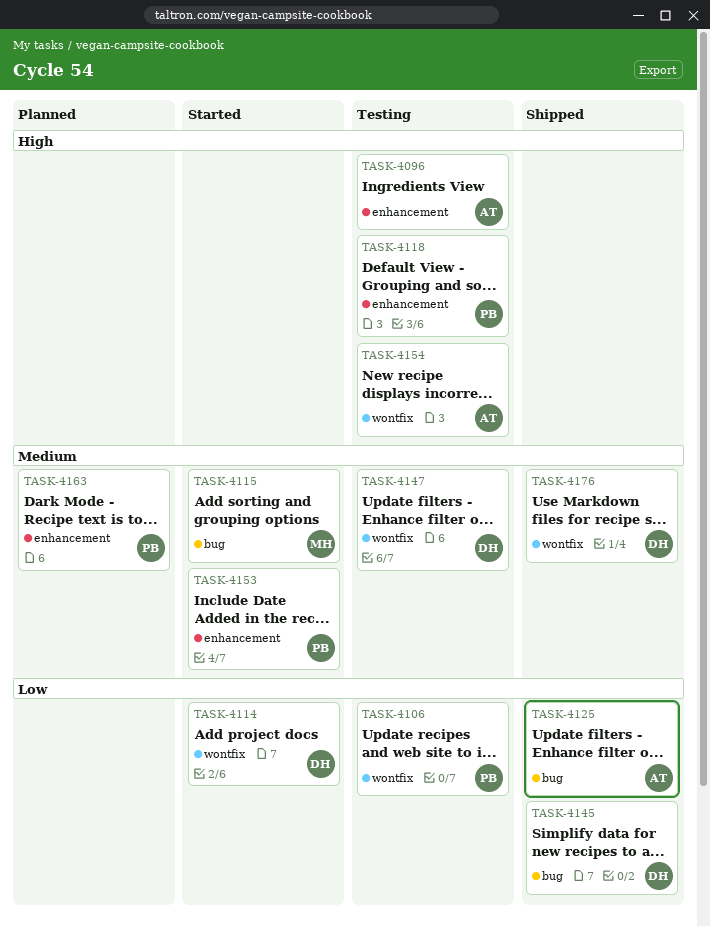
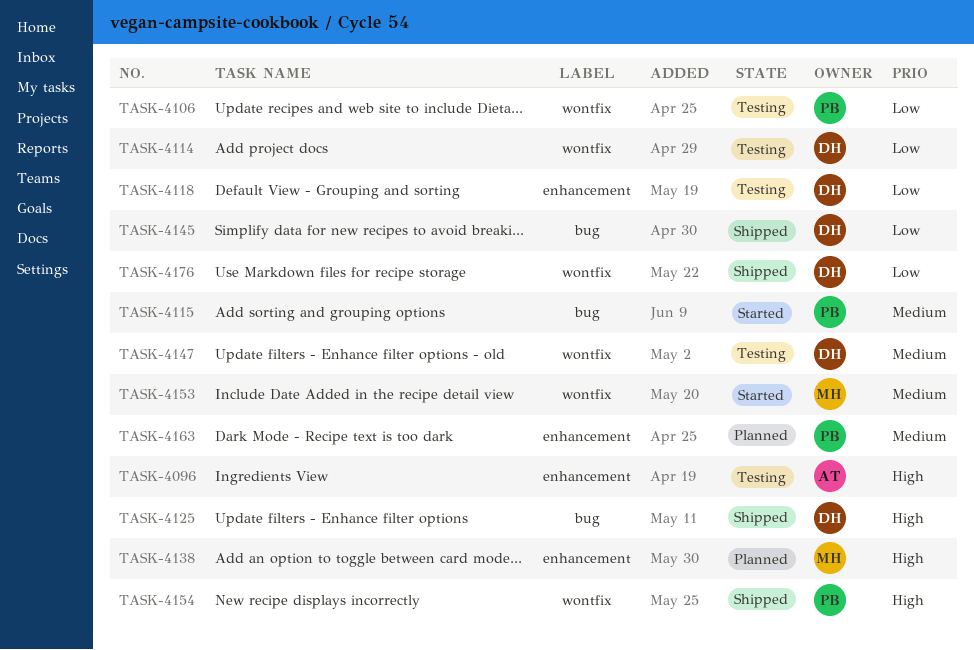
TASK-4114, status: Started -> Testing
TASK-4115, owner: MH -> PB
TASK-4118, owner: PB -> DH
TASK-4118, priority: High -> Low
TASK-4125, owner: AT -> DH
TASK-4125, priority: Low -> High
TASK-4138: none -> present
TASK-4153, owner: PB -> MH
TASK-4153, label: enhancement -> wontfix
TASK-4154, status: Testing -> Shipped
TASK-4154, owner: AT -> PB
TASK-4176, priority: Medium -> Low

